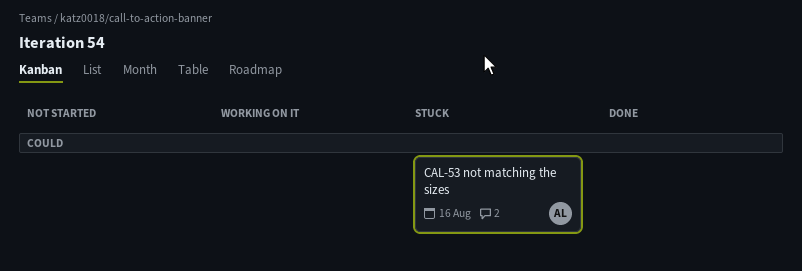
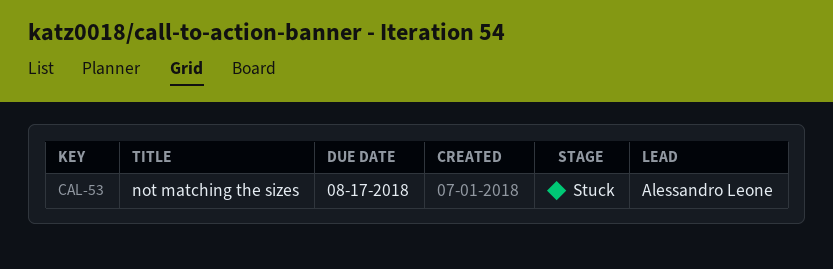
CAL-53, due: Aug 16 -> Aug 17

